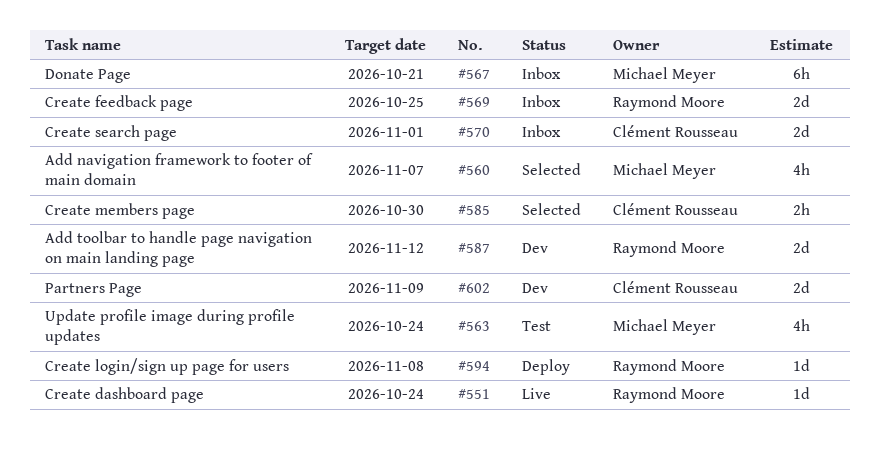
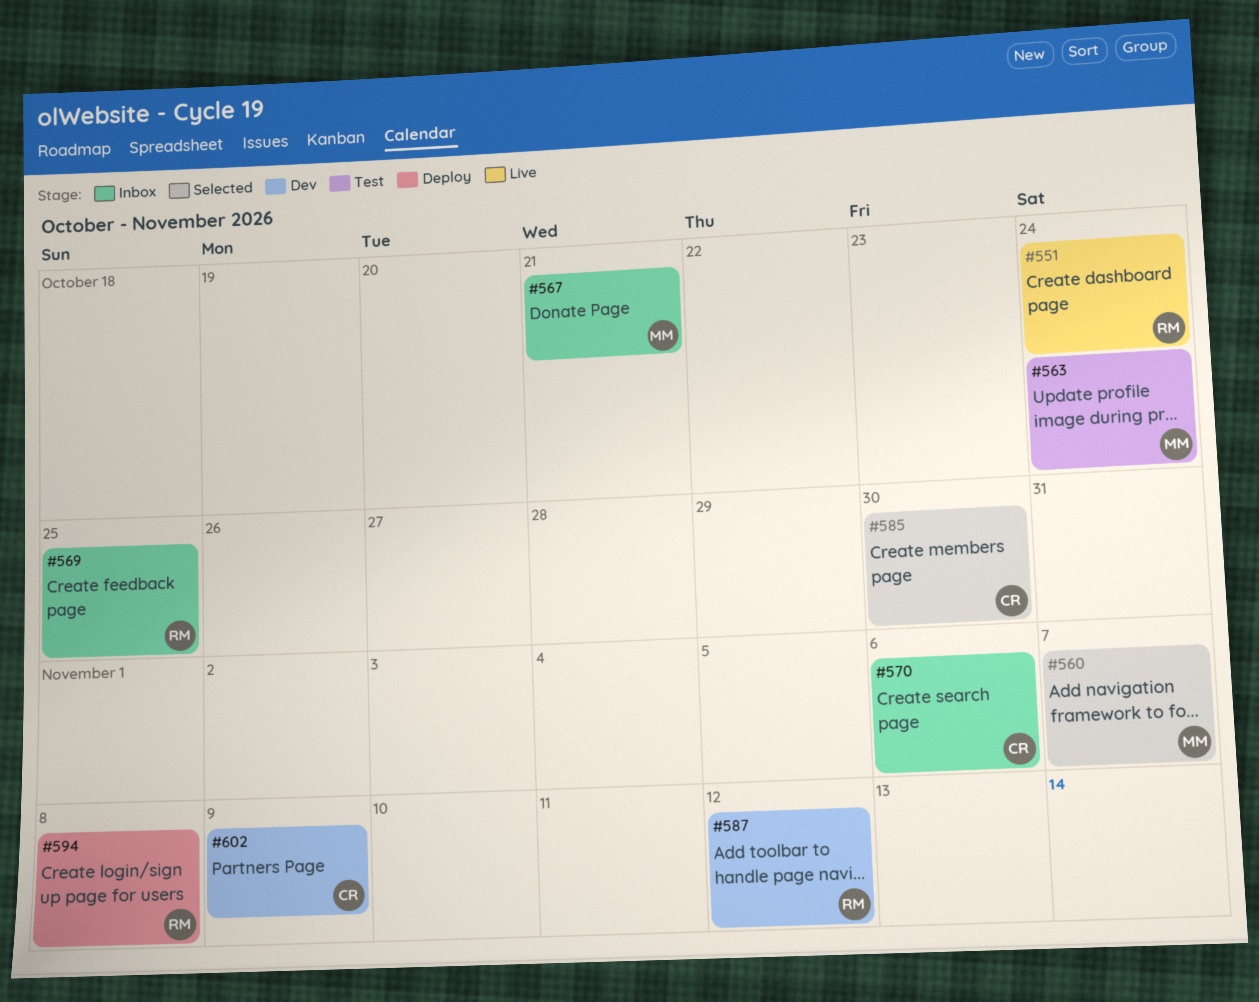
#570, due: Nov 1 -> Nov 6

